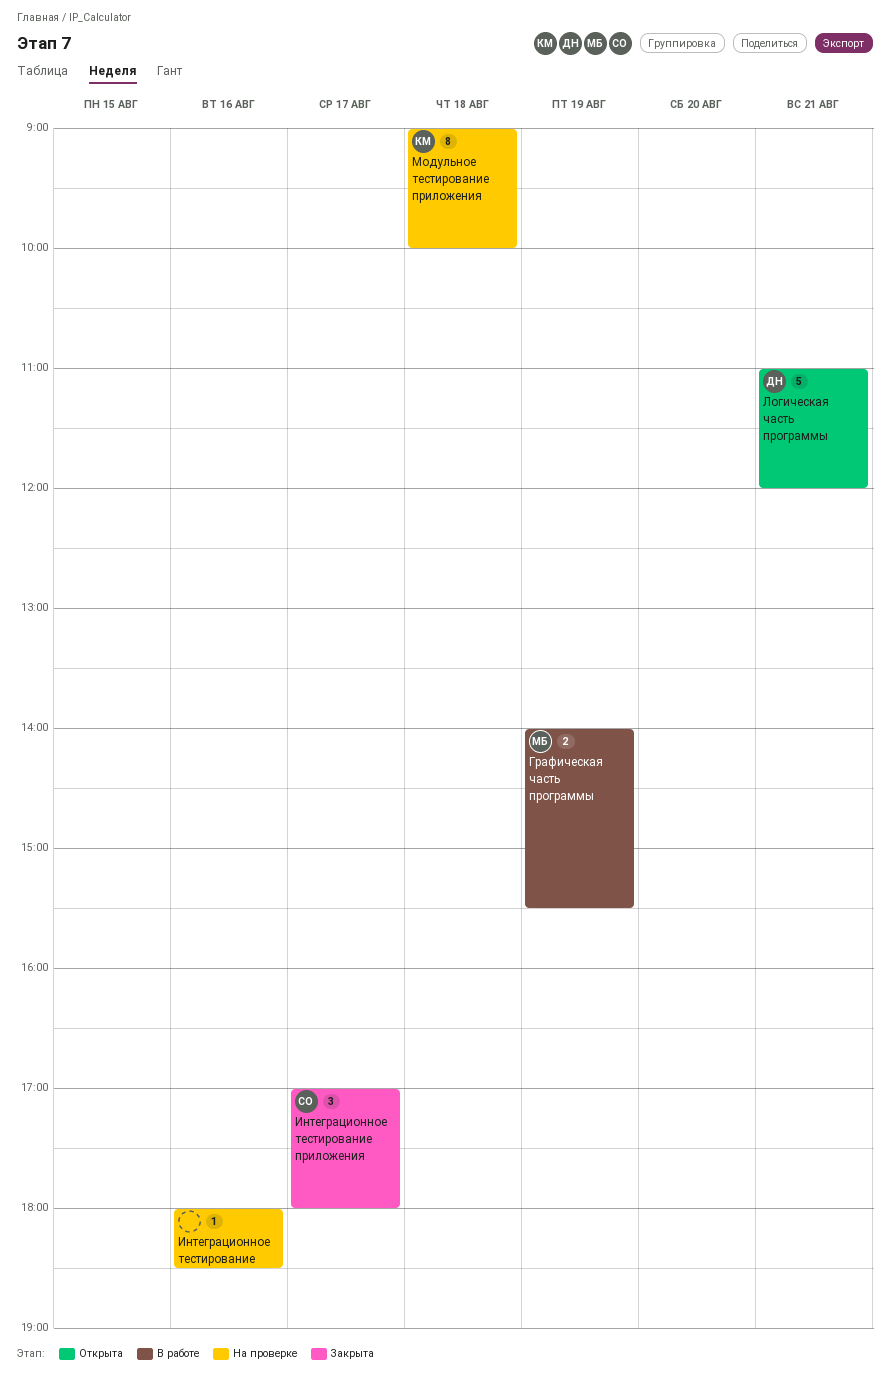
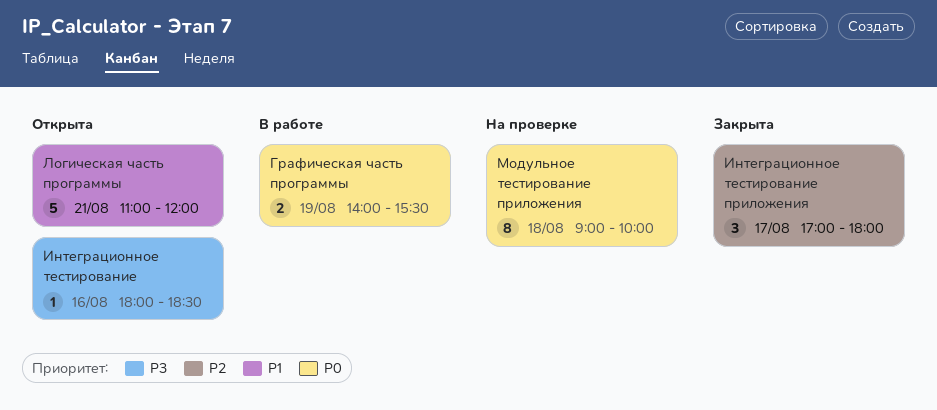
Интеграционное тестирование, status: На проверке -> Открыта

